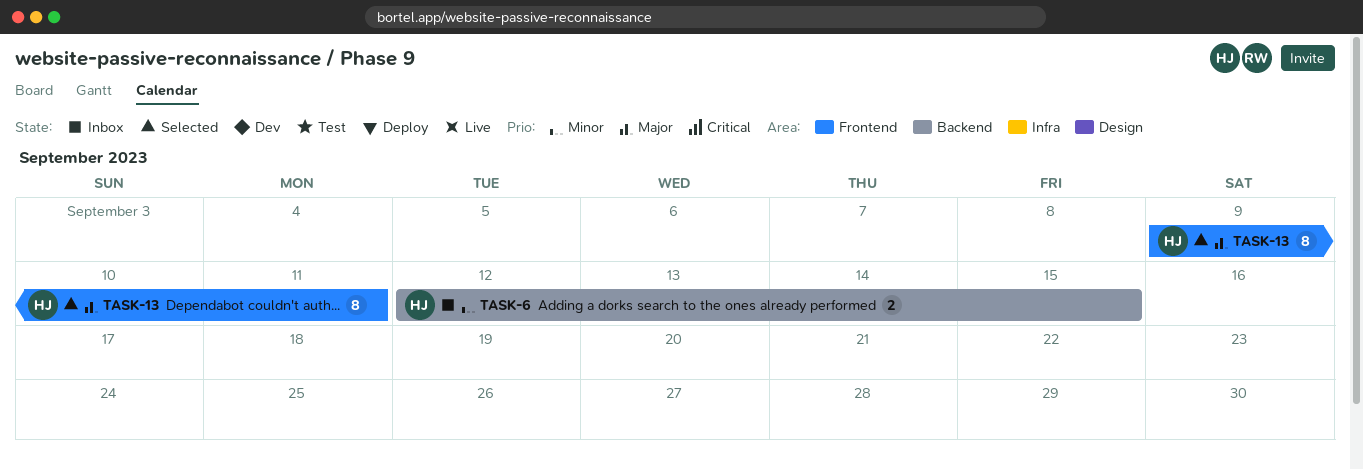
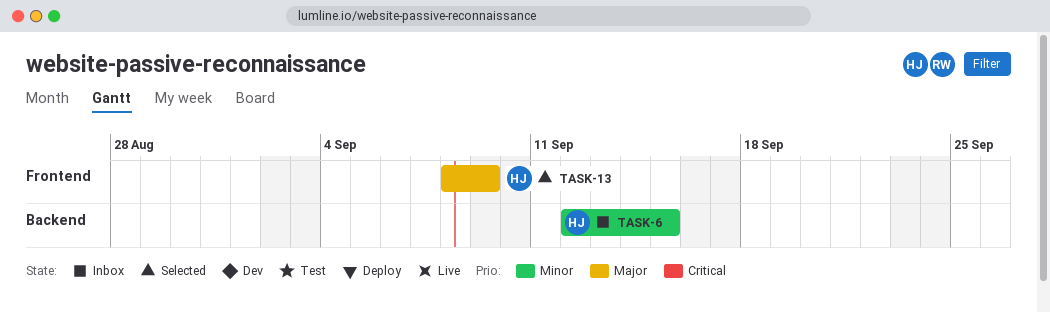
TASK-13, start: Sep 9 -> Sep 8
TASK-13, due: Sep 11 -> Sep 9

